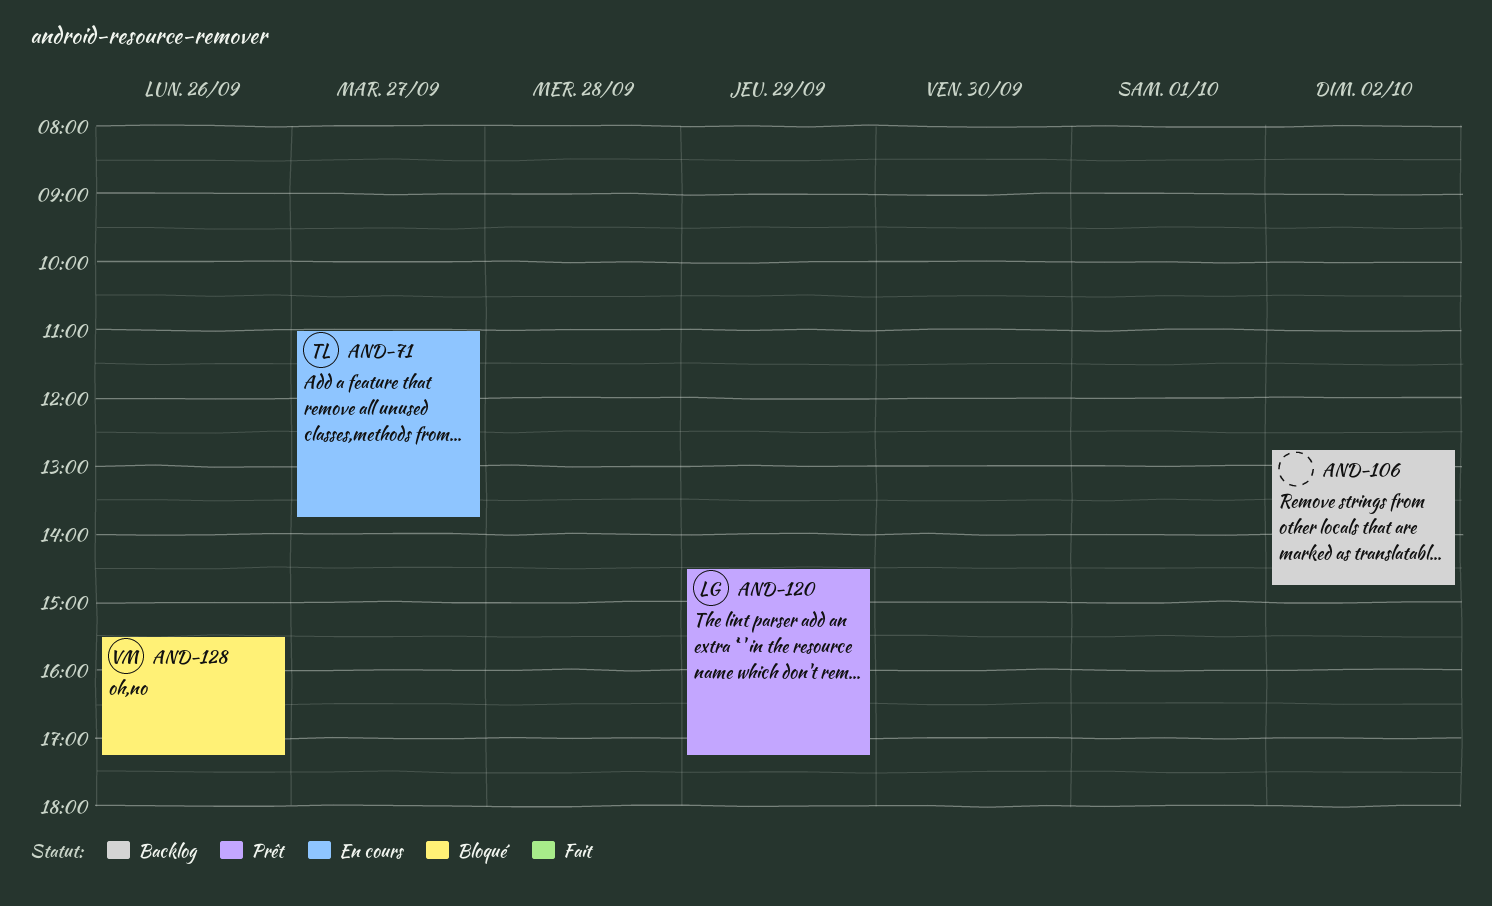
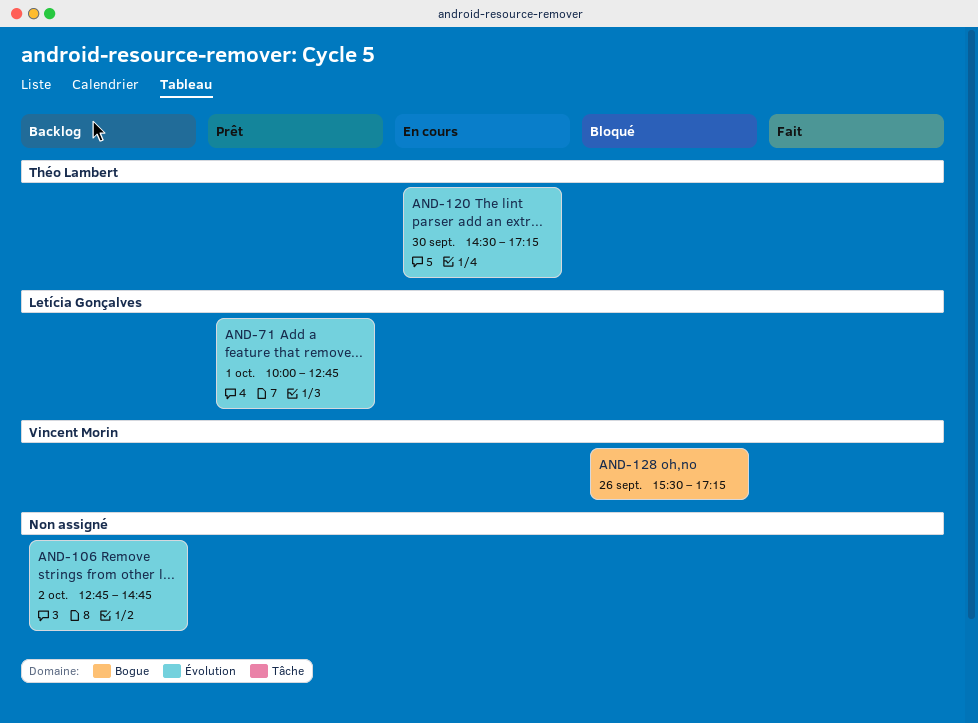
AND-71, status: En cours -> Prêt
AND-71, owner: Théo Lambert -> Letícia Gonçalves
AND-71, day: Sep 27 -> Oct 1
AND-71, begins: 11:00 -> 10:00
AND-71, ends: 13:45 -> 12:45
AND-120, status: Prêt -> En cours
AND-120, owner: Letícia Gonçalves -> Théo Lambert
AND-120, day: Sep 29 -> Sep 30

